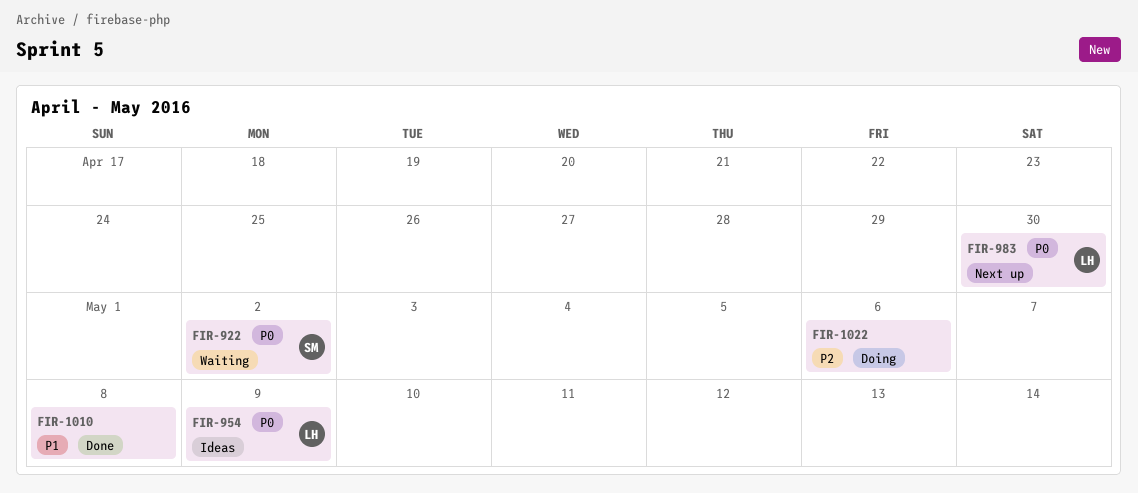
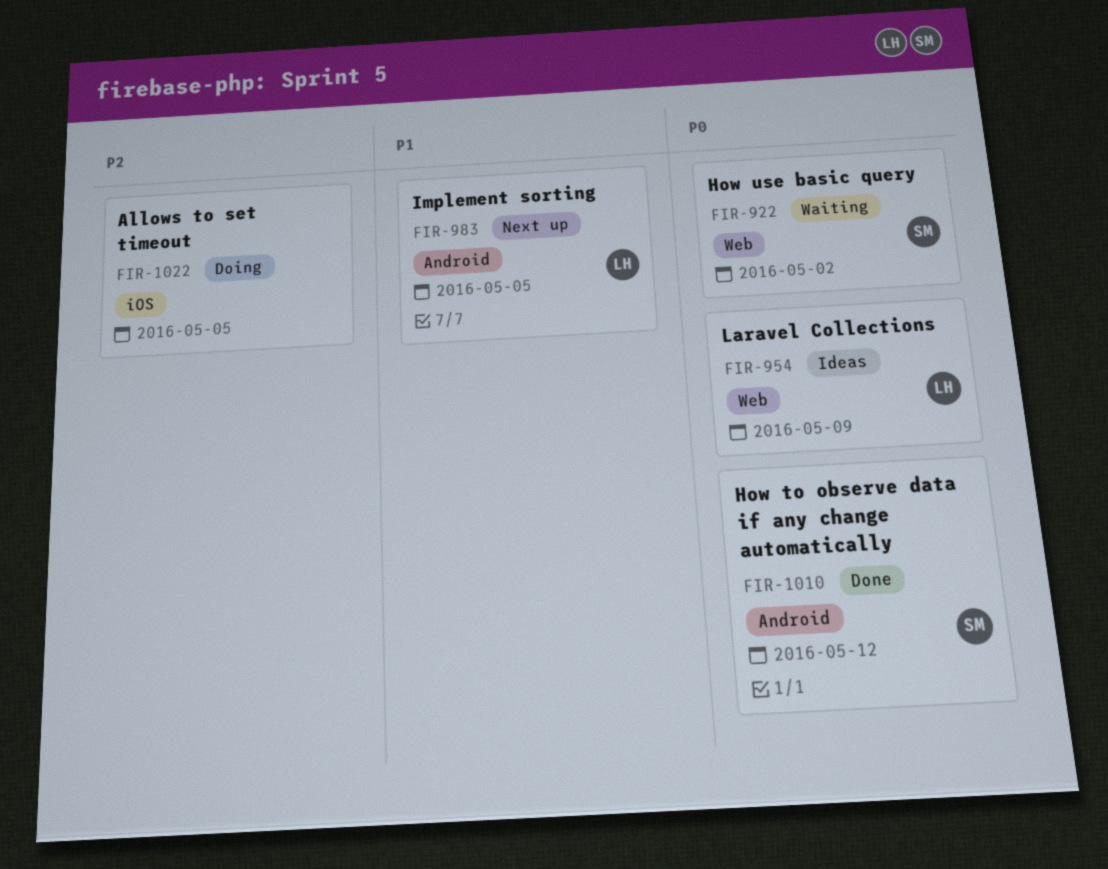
FIR-983, priority: P0 -> P1
FIR-983, due: Apr 30 -> May 5
FIR-1010, owner: none -> SM
FIR-1010, priority: P1 -> P0
FIR-1010, due: May 8 -> May 12
FIR-1022, due: May 6 -> May 5

